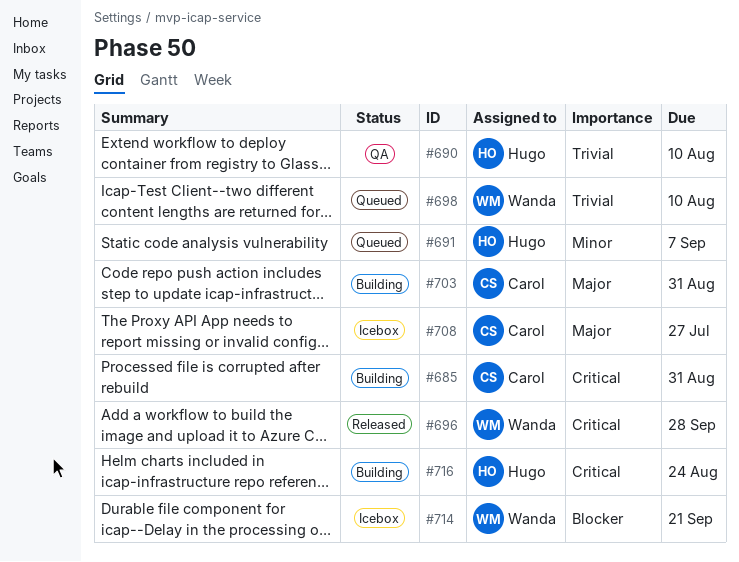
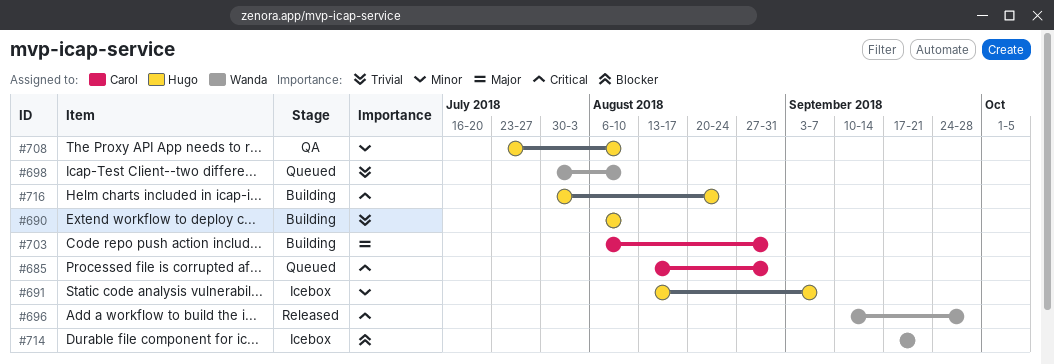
#685, status: Building -> Queued
#690, status: QA -> Building
#691, status: Queued -> Icebox
#708, status: Icebox -> QA
#708, owner: Carol -> Hugo
#708, priority: Major -> Minor
#708, due: Jul 27 -> Aug 10

